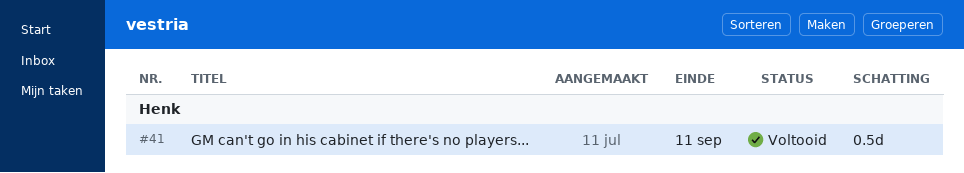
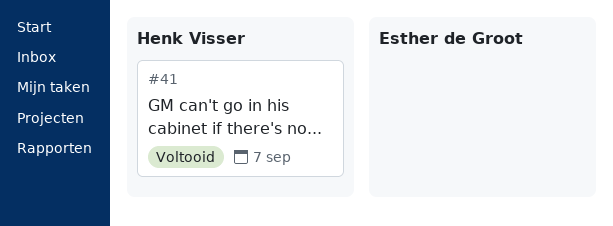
#41, due: Sep 11 -> Sep 7

